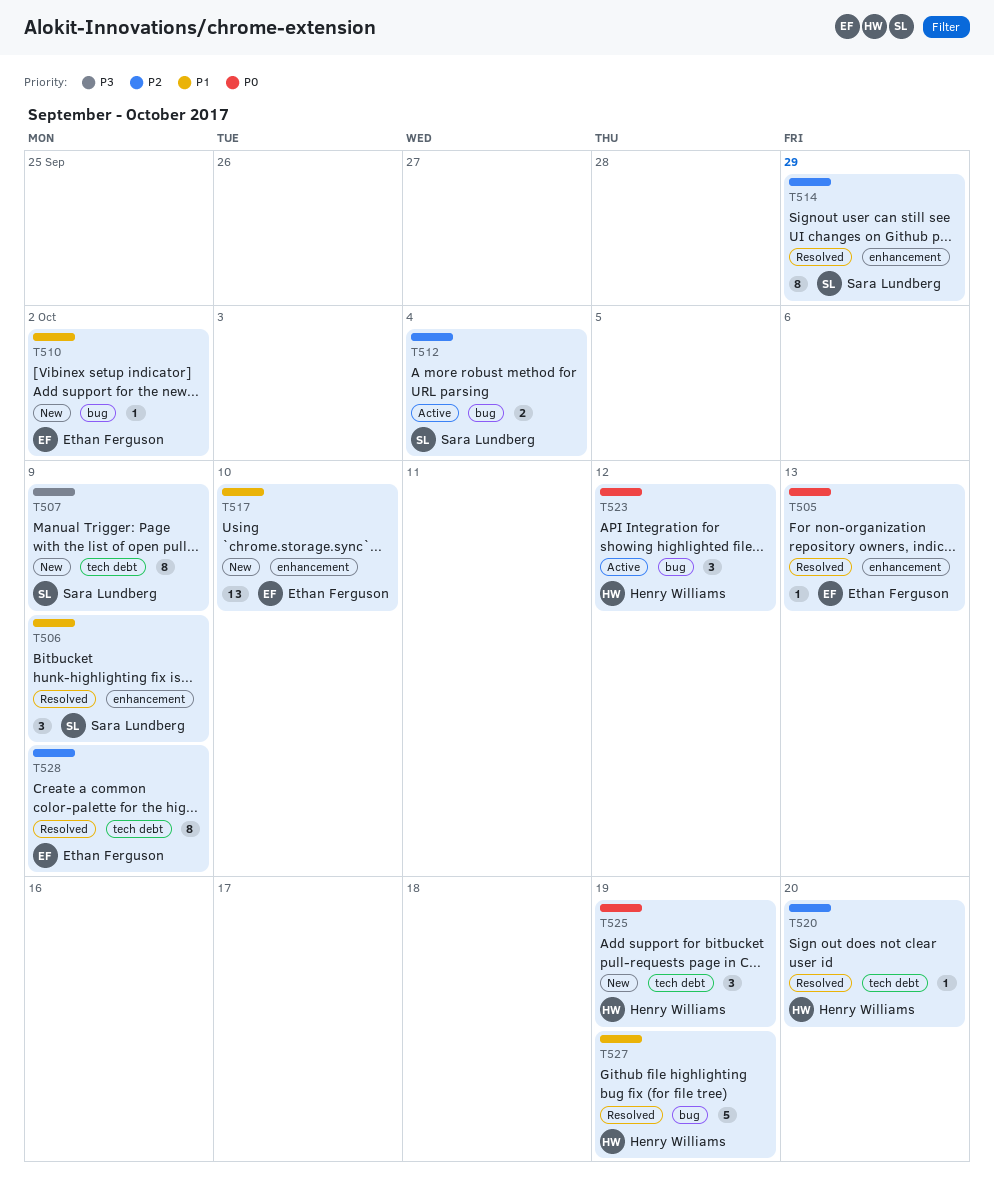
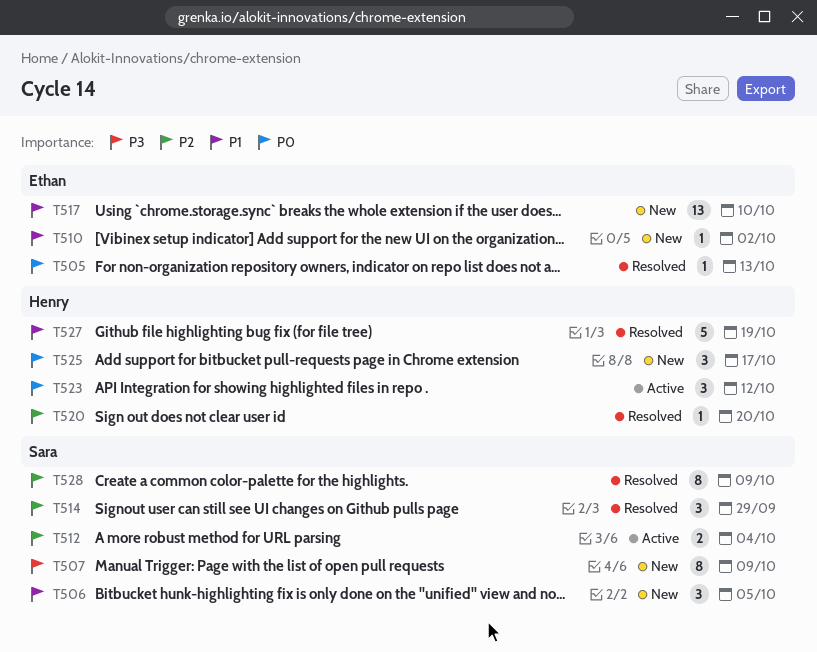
T506, status: Resolved -> New
T506, due: Oct 9 -> Oct 5
T514, estimate: 8 -> 3
T525, due: Oct 19 -> Oct 17
T528, owner: Ethan Ferguson -> Sara Lundberg

